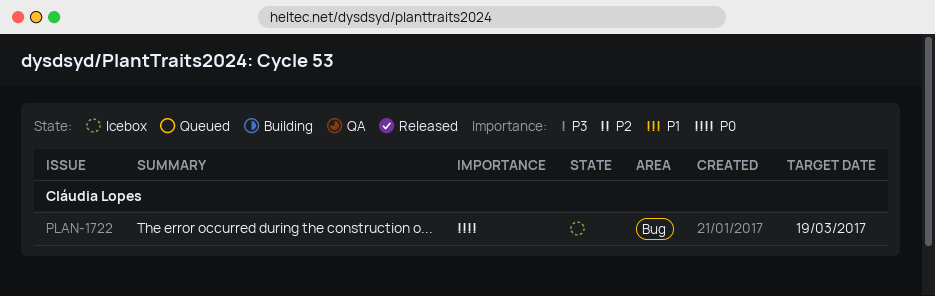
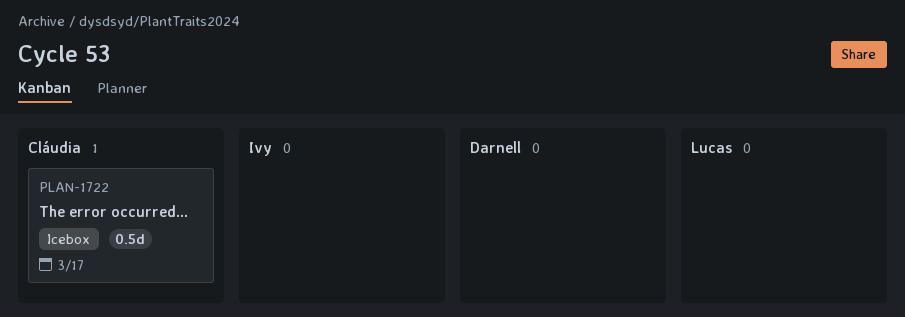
PLAN-1722, due: Mar 19 -> Mar 17

